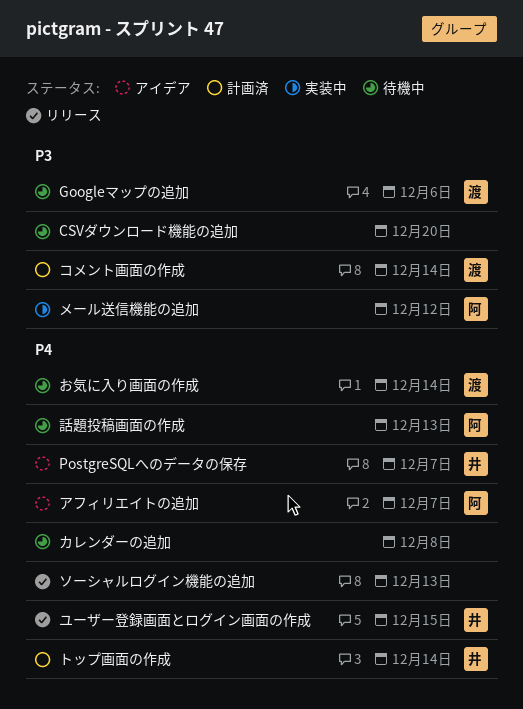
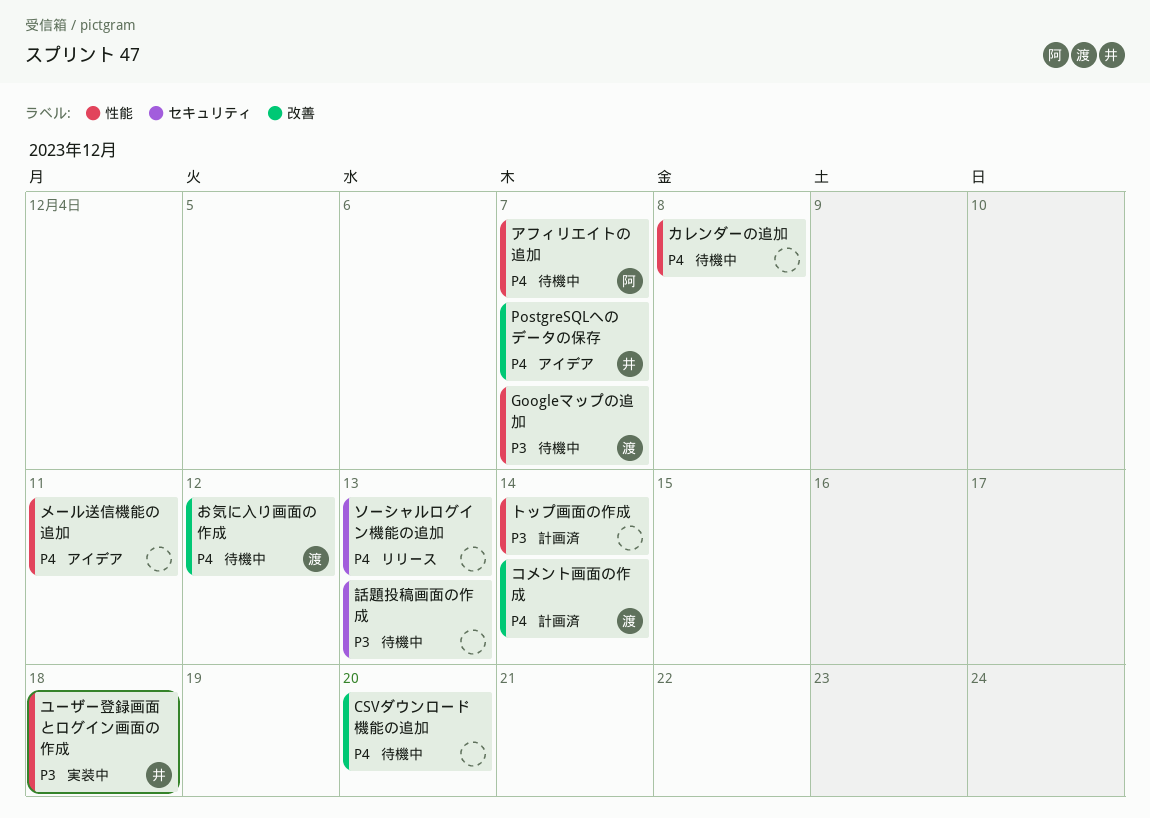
CSVダウンロード機能の追加, priority: P3 -> P4
Googleマップの追加, due: Dec 6 -> Dec 7
お気に入り画面の作成, due: Dec 14 -> Dec 12
アフィリエイトの追加, status: アイデア -> 待機中
コメント画面の作成, priority: P3 -> P4
トップ画面の作成, owner: 井 -> none
トップ画面の作成, priority: P4 -> P3
メール送信機能の追加, status: 実装中 -> アイデア
メール送信機能の追加, owner: 阿 -> none
メール送信機能の追加, priority: P3 -> P4
メール送信機能の追加, due: Dec 12 -> Dec 11
ユーザー登録画面とログイン画面の作成, status: リリース -> 実装中
ユーザー登録画面とログイン画面の作成, priority: P4 -> P3
ユーザー登録画面とログイン画面の作成, due: Dec 15 -> Dec 18
話題投稿画面の作成, owner: 阿 -> none
話題投稿画面の作成, priority: P4 -> P3

